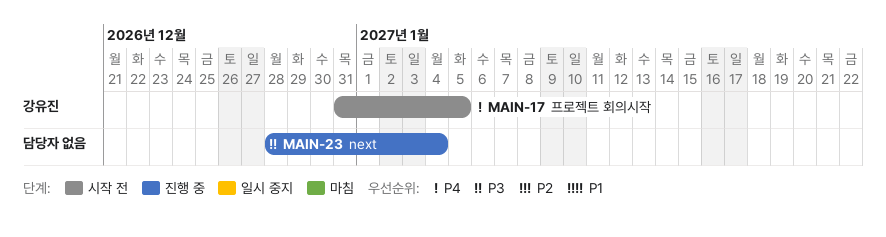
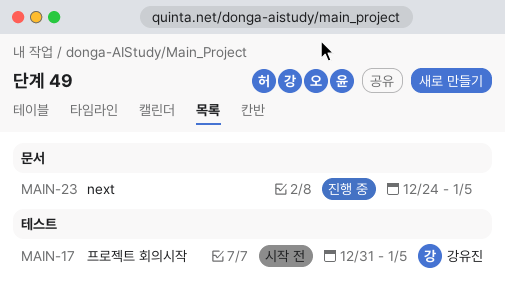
MAIN-23, start: Dec 28 -> Dec 24
MAIN-23, due: Jan 4 -> Jan 5

